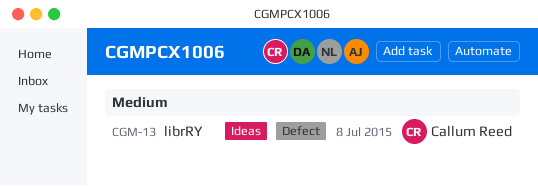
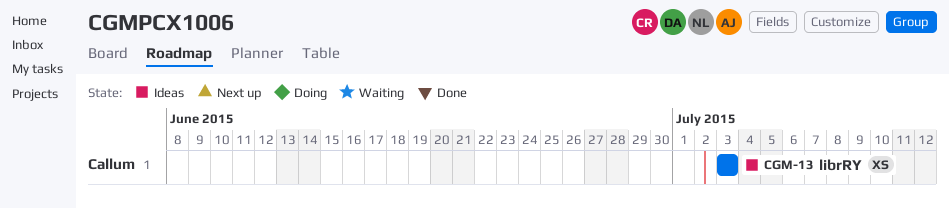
CGM-13, due: Jul 8 -> Jul 3

